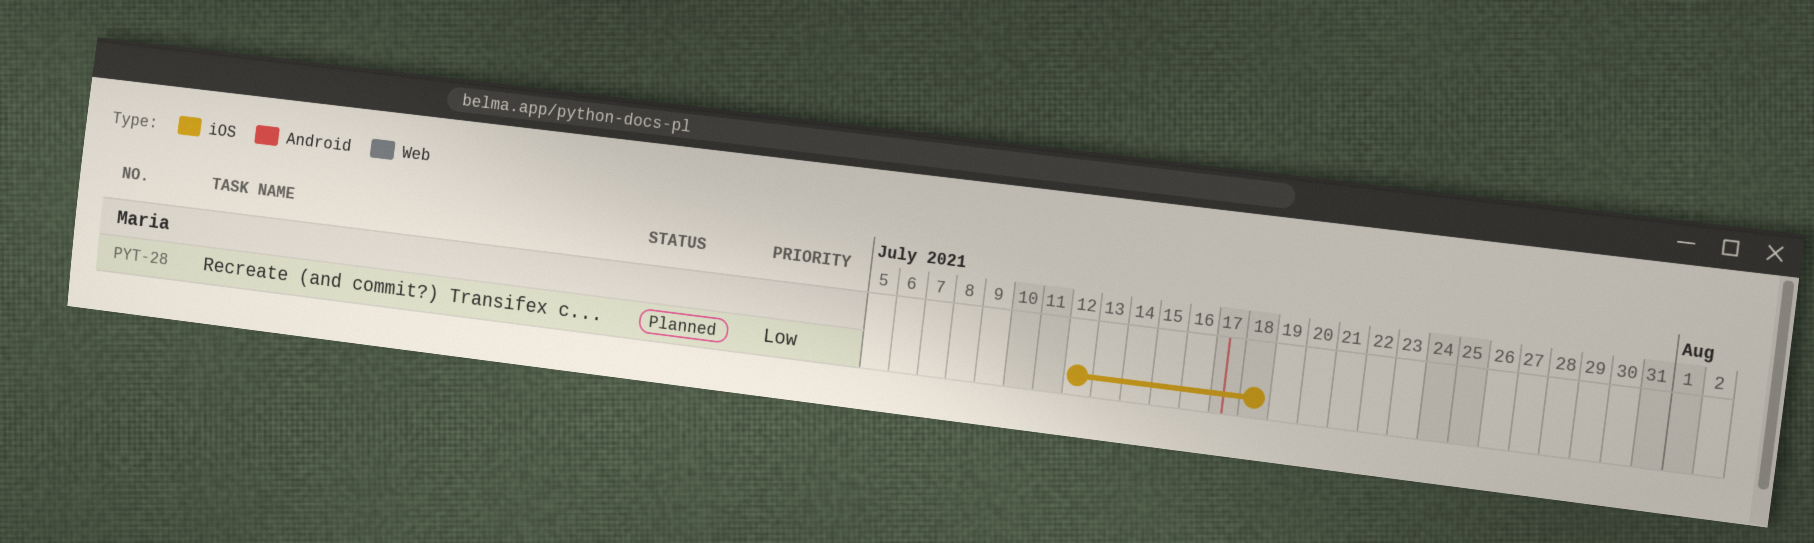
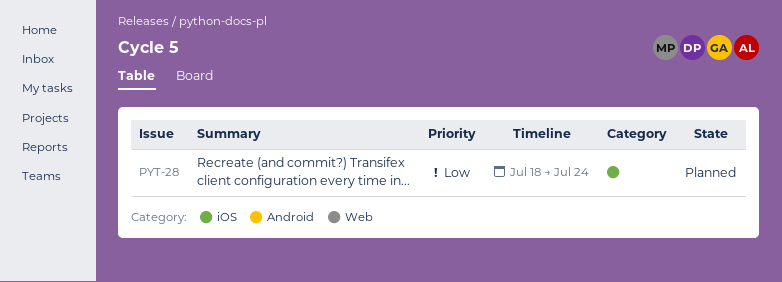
PYT-28, start: Jul 12 -> Jul 18
PYT-28, due: Jul 18 -> Jul 24

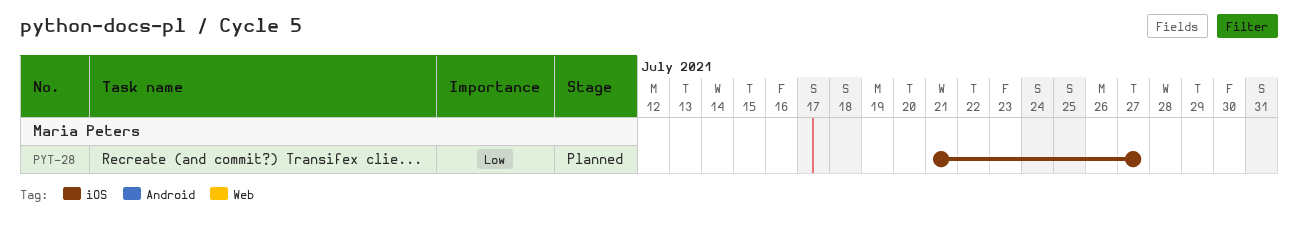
PYT-28, start: Jul 18 -> Jul 21
PYT-28, due: Jul 24 -> Jul 27

